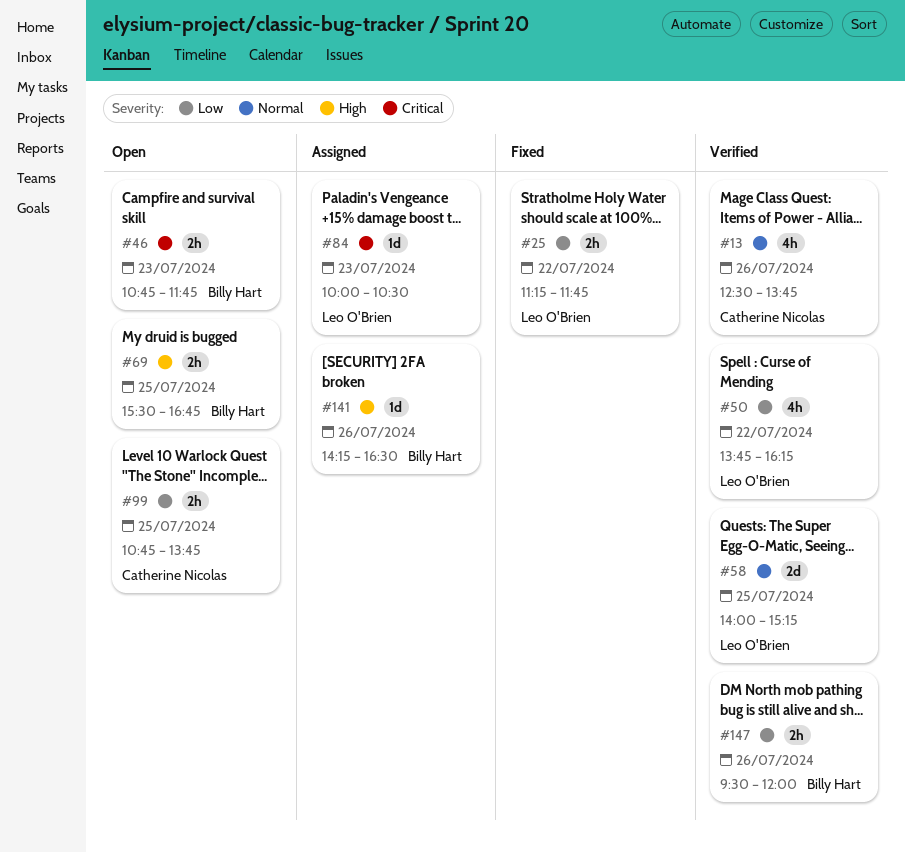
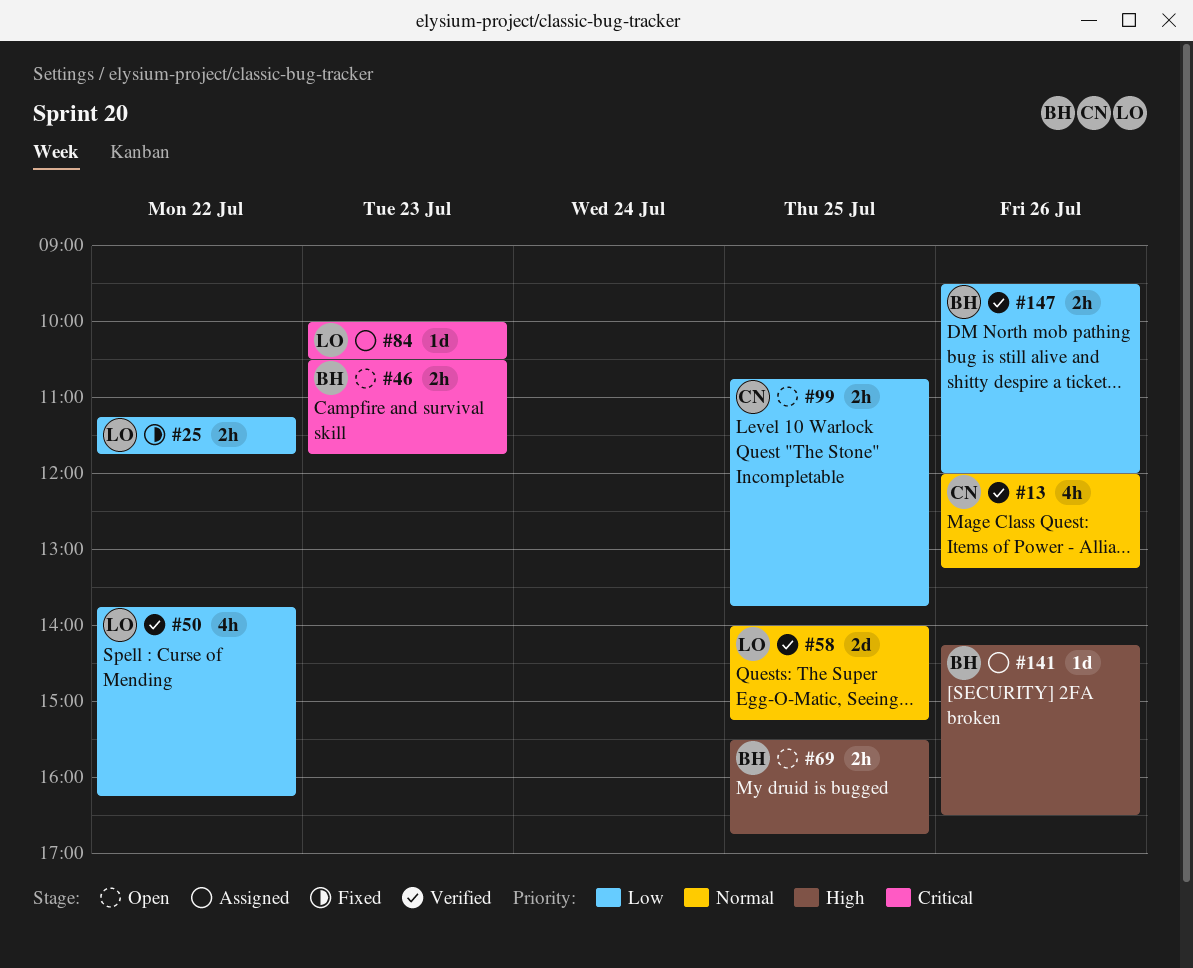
#13, begins: 12:30 -> 12:00
#13, ends: 13:45 -> 13:15
#46, begins: 10:45 -> 10:30

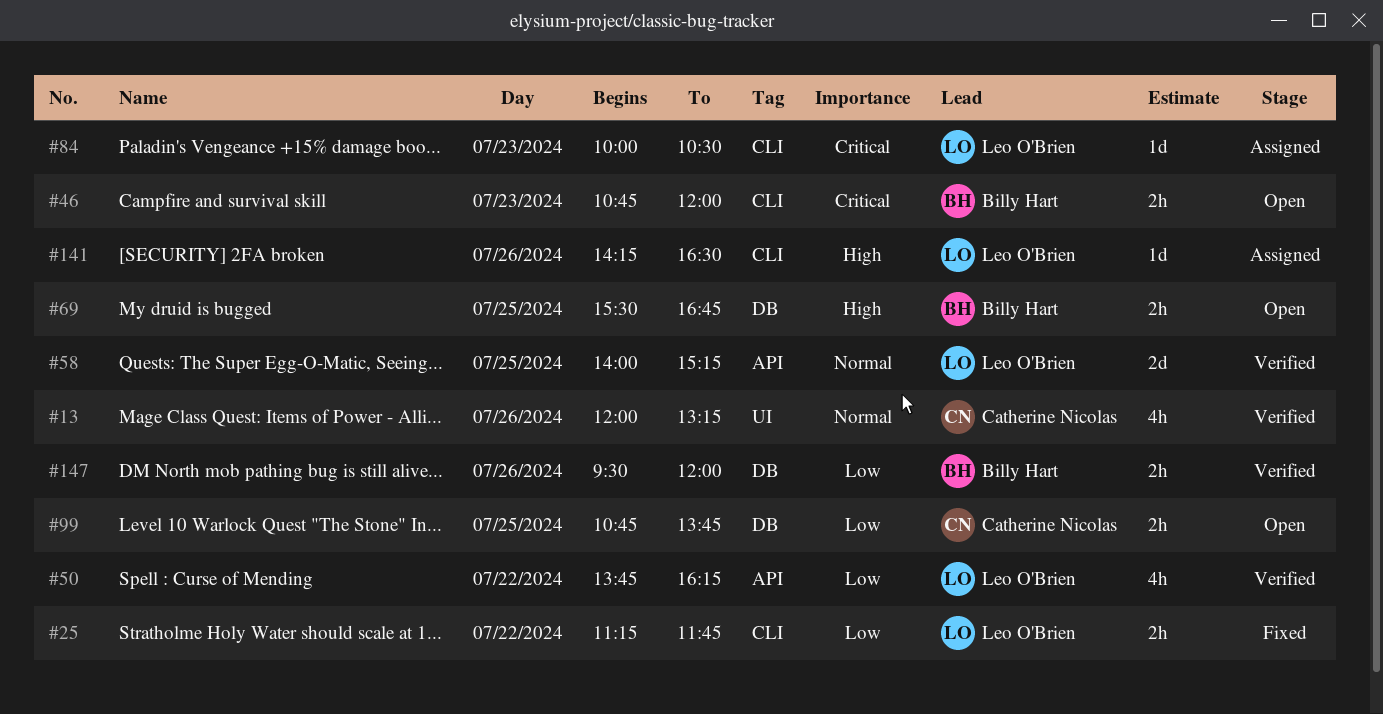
#46, begins: 10:30 -> 10:45
#46, ends: 11:45 -> 12:00
#141, owner: Billy Hart -> Leo O'Brien

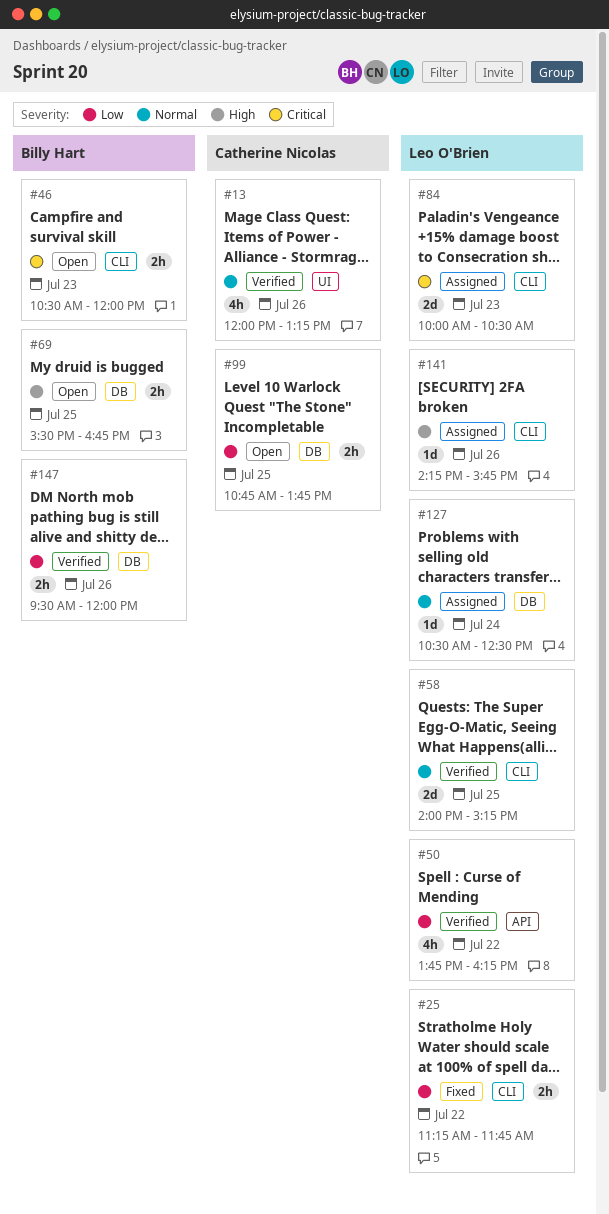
#46, begins: 10:45 -> 10:30
#58, label: API -> CLI
#84, estimate: 1d -> 2d
#127: none -> present
#141, ends: 16:30 -> 15:45

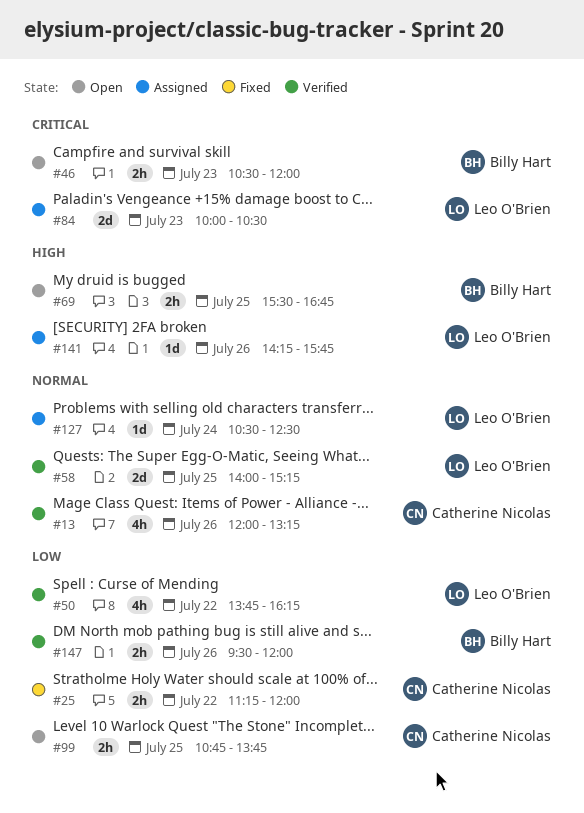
#25, owner: Leo O'Brien -> Catherine Nicolas
#25, ends: 11:45 -> 12:00

